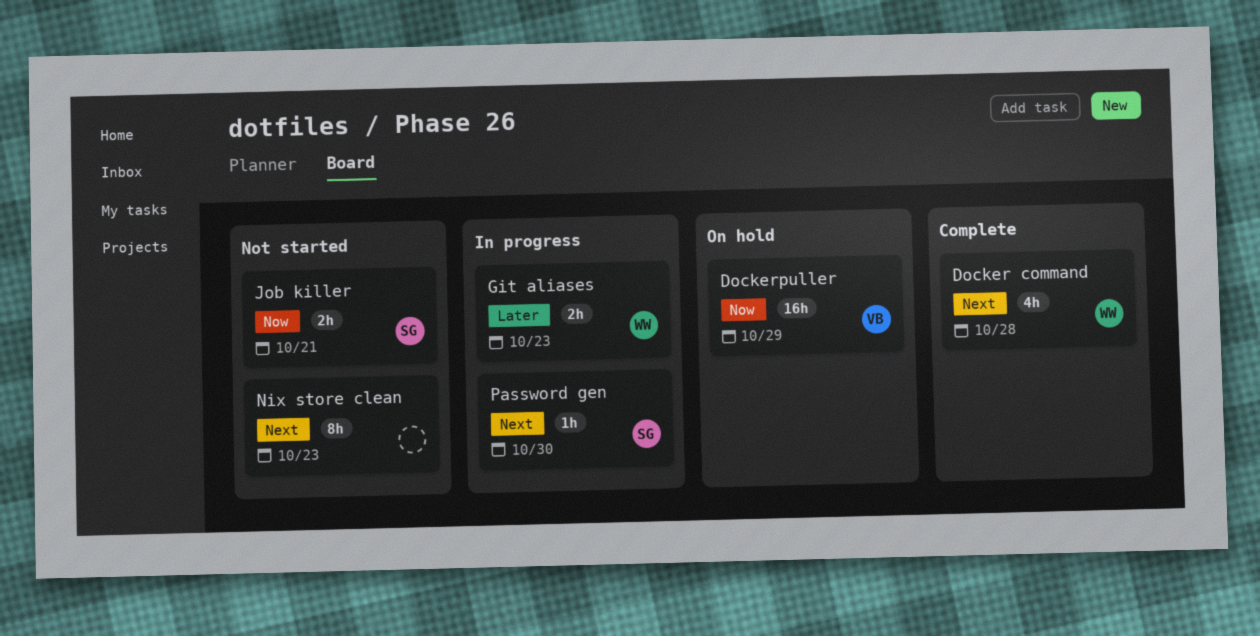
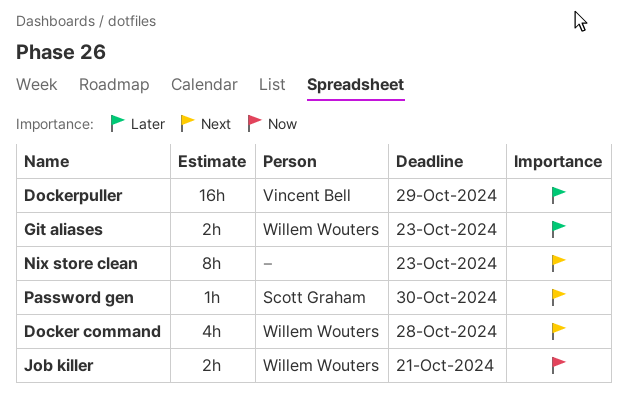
Dockerpuller, priority: Now -> Later
Job killer, owner: Scott Graham -> Willem Wouters

